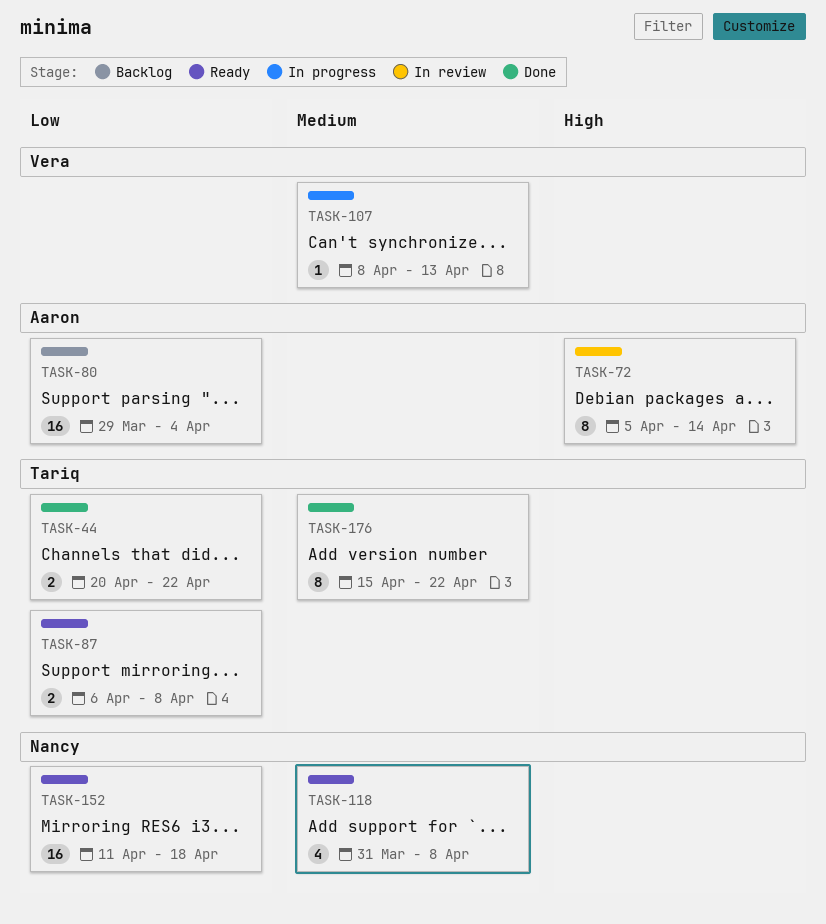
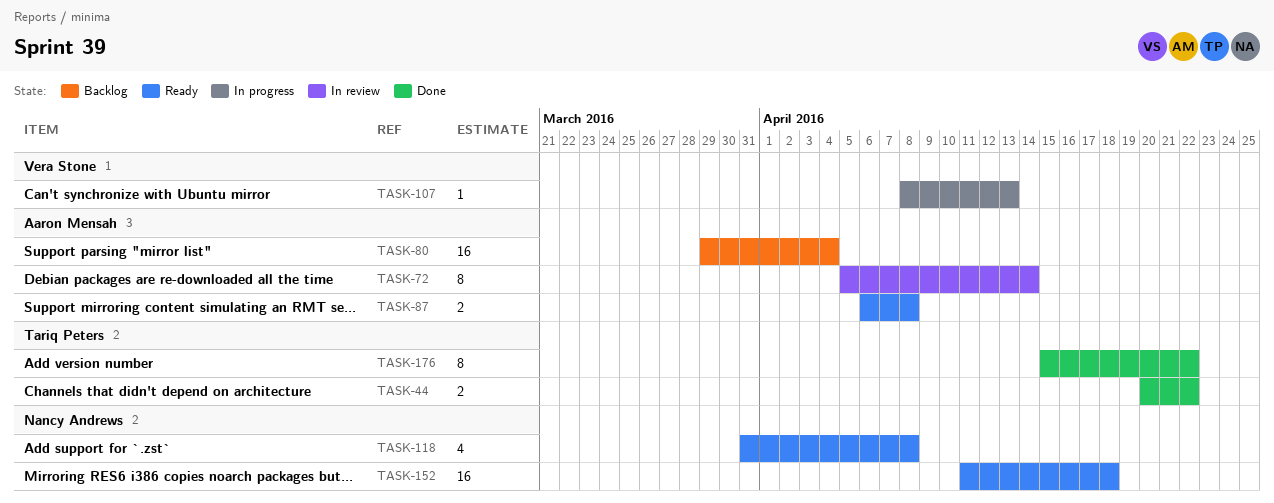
TASK-87, owner: Tariq Peters -> Aaron Mensah

